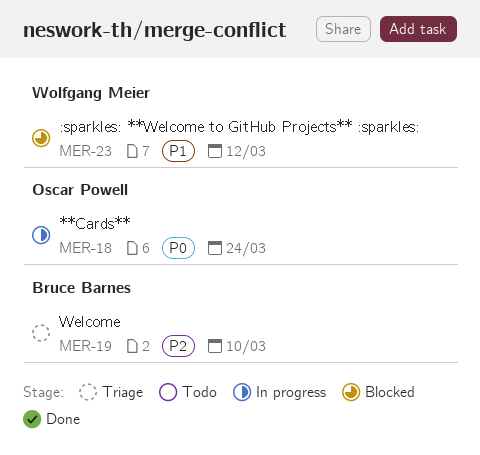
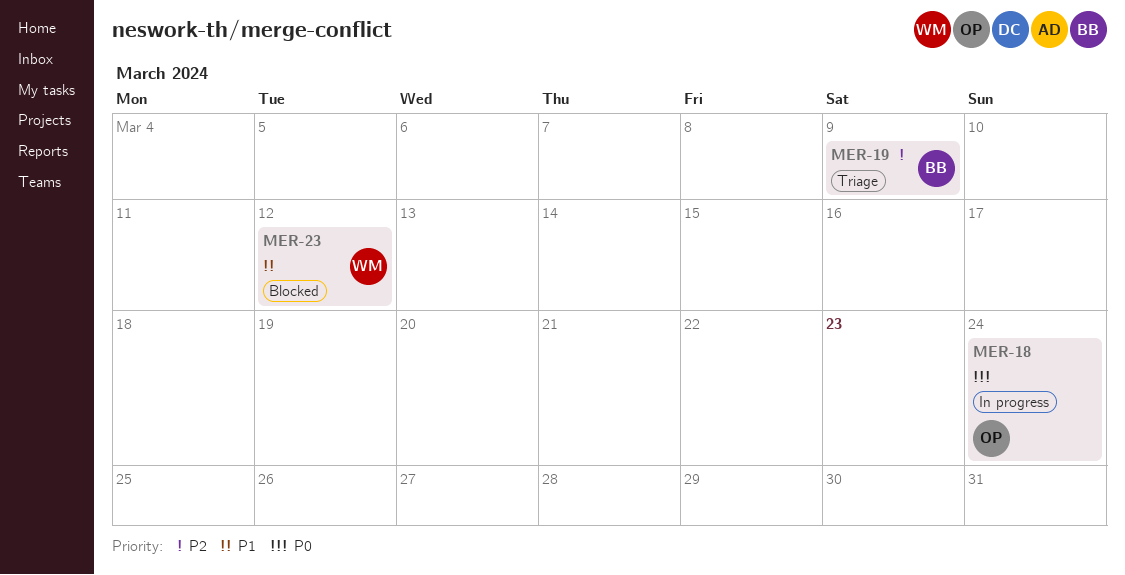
MER-19, due: Mar 10 -> Mar 9

